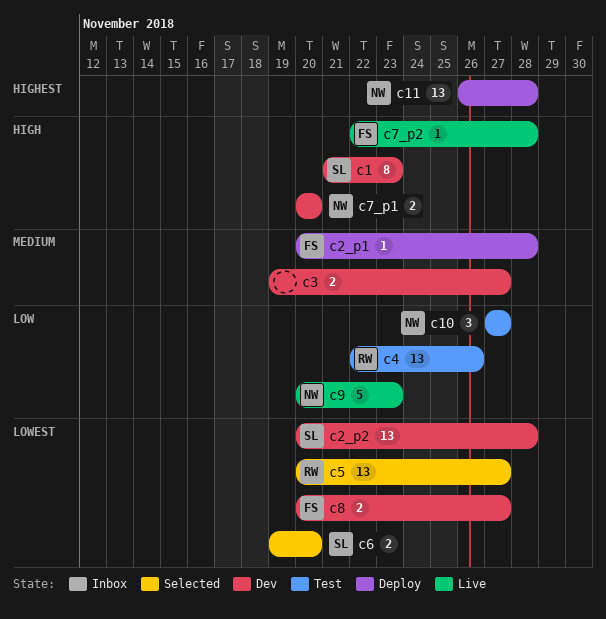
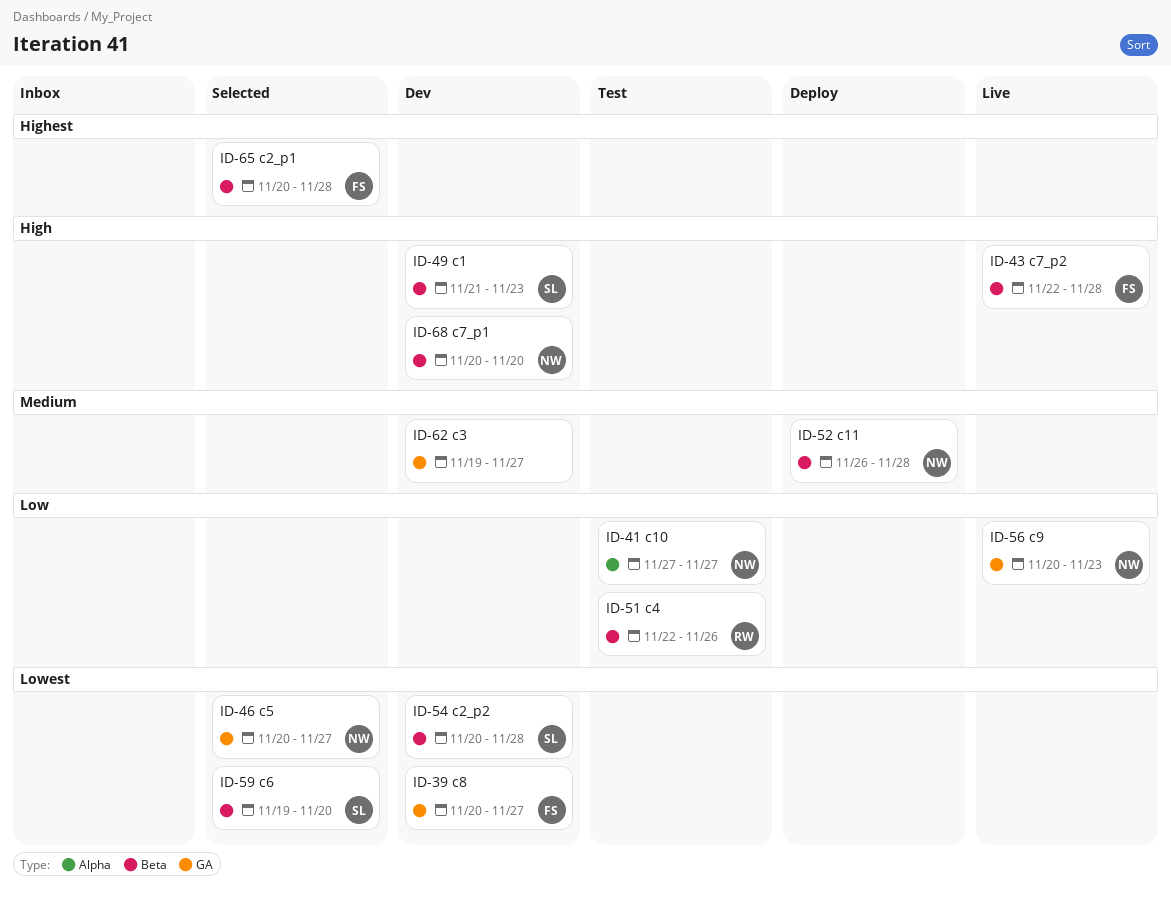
c11, priority: Highest -> Medium
c2_p1, status: Deploy -> Selected
c2_p1, priority: Medium -> Highest
c5, owner: RW -> NW

